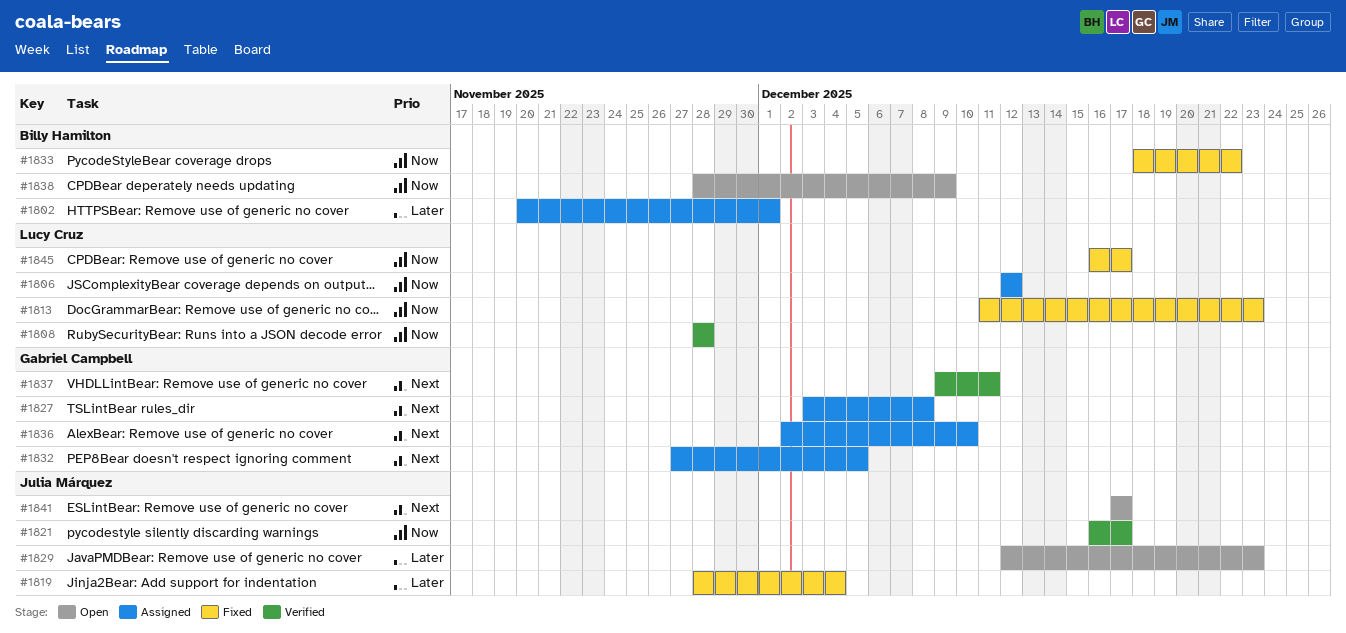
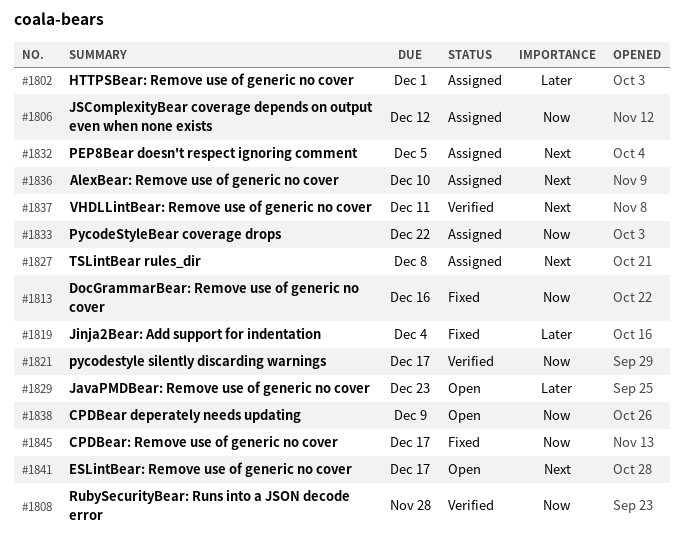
#1813, due: Dec 23 -> Dec 16
#1833, status: Fixed -> Assigned

